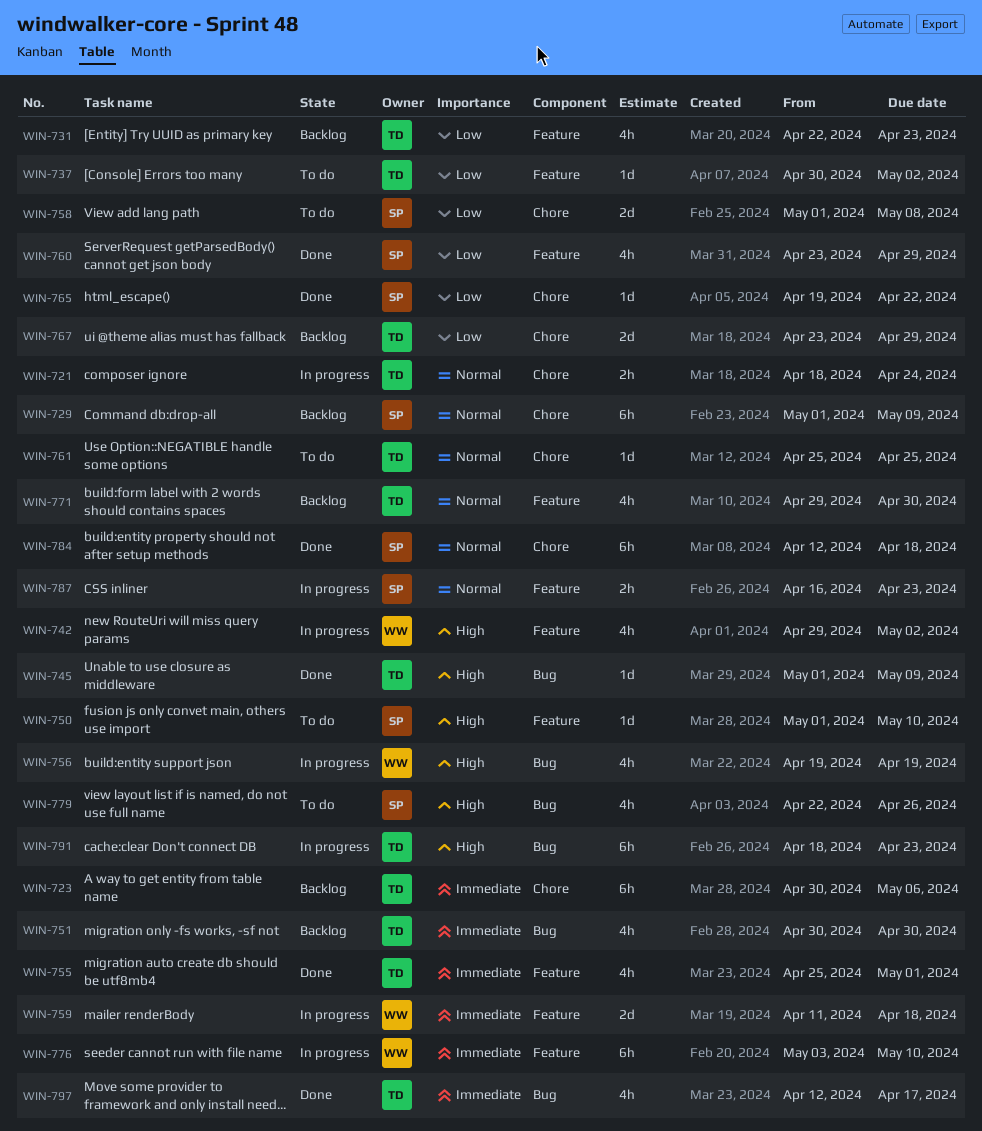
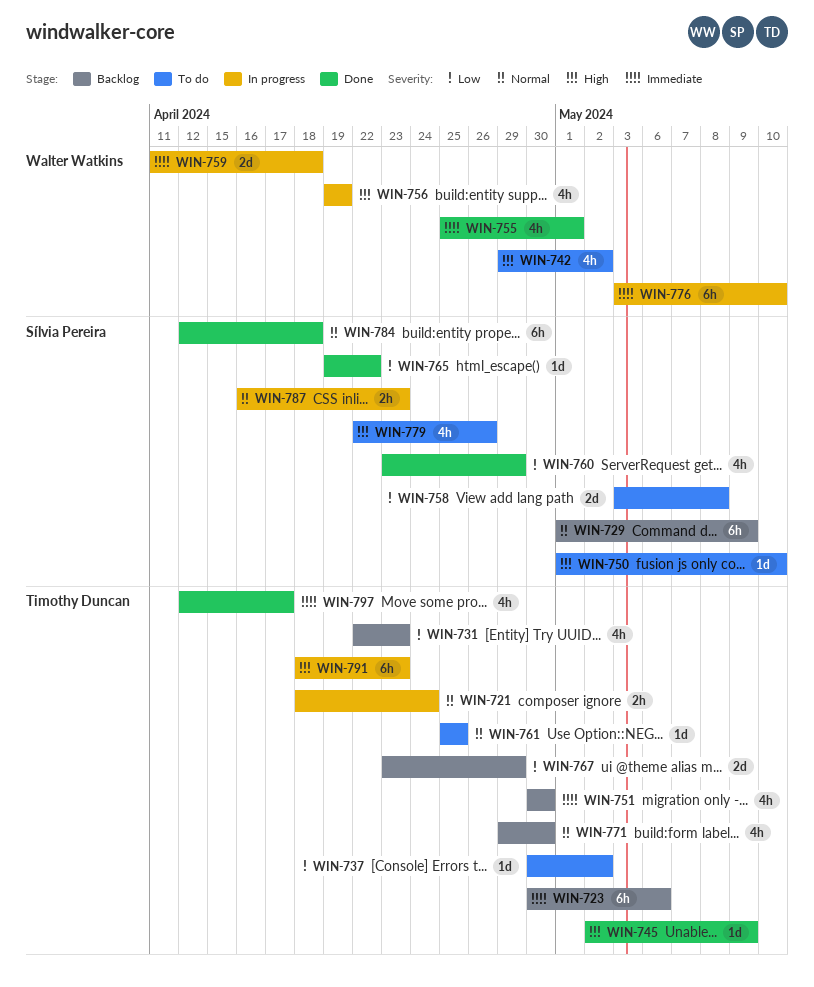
WIN-742, status: In progress -> To do
WIN-745, start: May 1 -> May 2
WIN-755, owner: Timothy Duncan -> Walter Watkins
WIN-758, start: May 1 -> May 3

